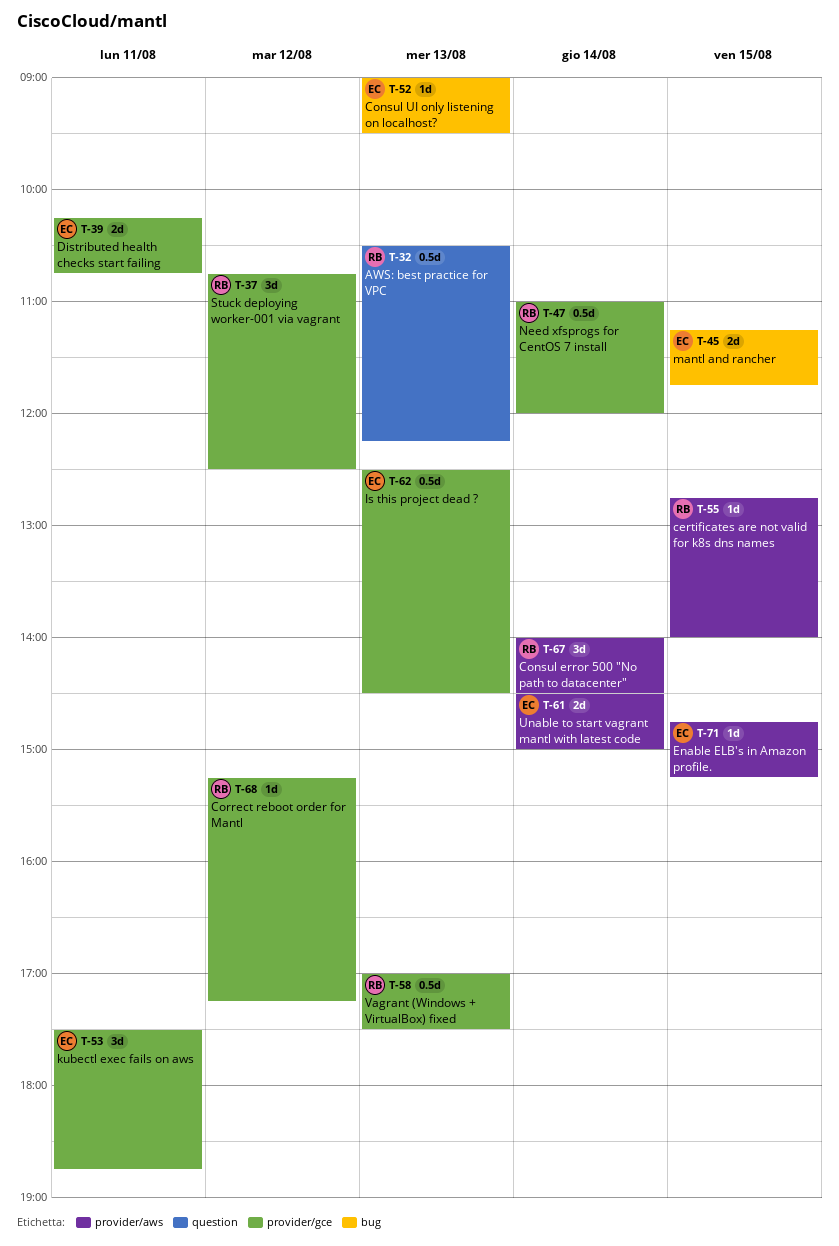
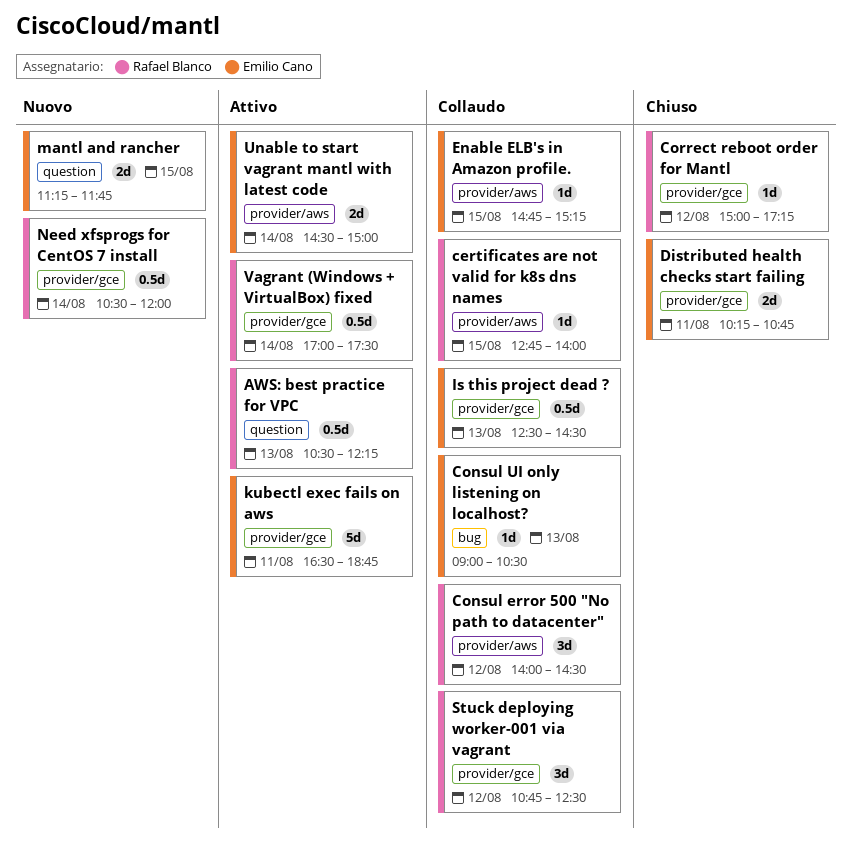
Consul error 500 "No path to datacenter", day: Aug 14 -> Aug 12
Consul UI only listening on localhost?, ends: 09:30 -> 10:30
Correct reboot order for Mantl, begins: 15:15 -> 15:00
kubectl exec fails on aws, estimate: 3d -> 5d
kubectl exec fails on aws, begins: 17:30 -> 16:30
mantl and rancher, label: bug -> question
Need xfsprogs for CentOS 7 install, begins: 11:00 -> 10:30
Vagrant (Windows + VirtualBox) fixed, day: Aug 13 -> Aug 14

